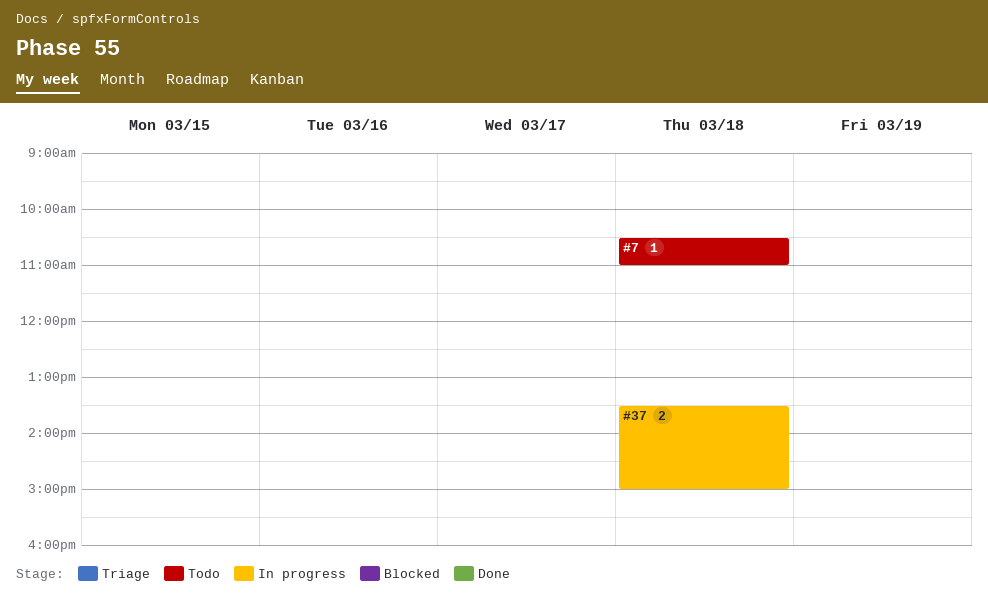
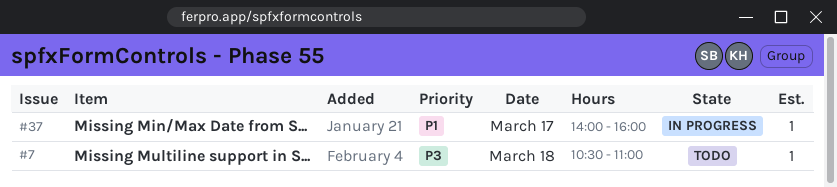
#37, estimate: 2 -> 1
#37, day: Mar 18 -> Mar 17
#37, begins: 13:30 -> 14:00
#37, ends: 15:00 -> 16:00

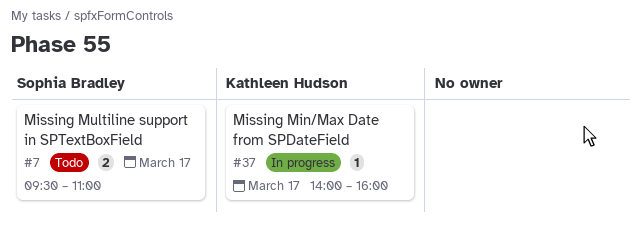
#7, estimate: 1 -> 2
#7, day: Mar 18 -> Mar 17
#7, begins: 10:30 -> 09:30

